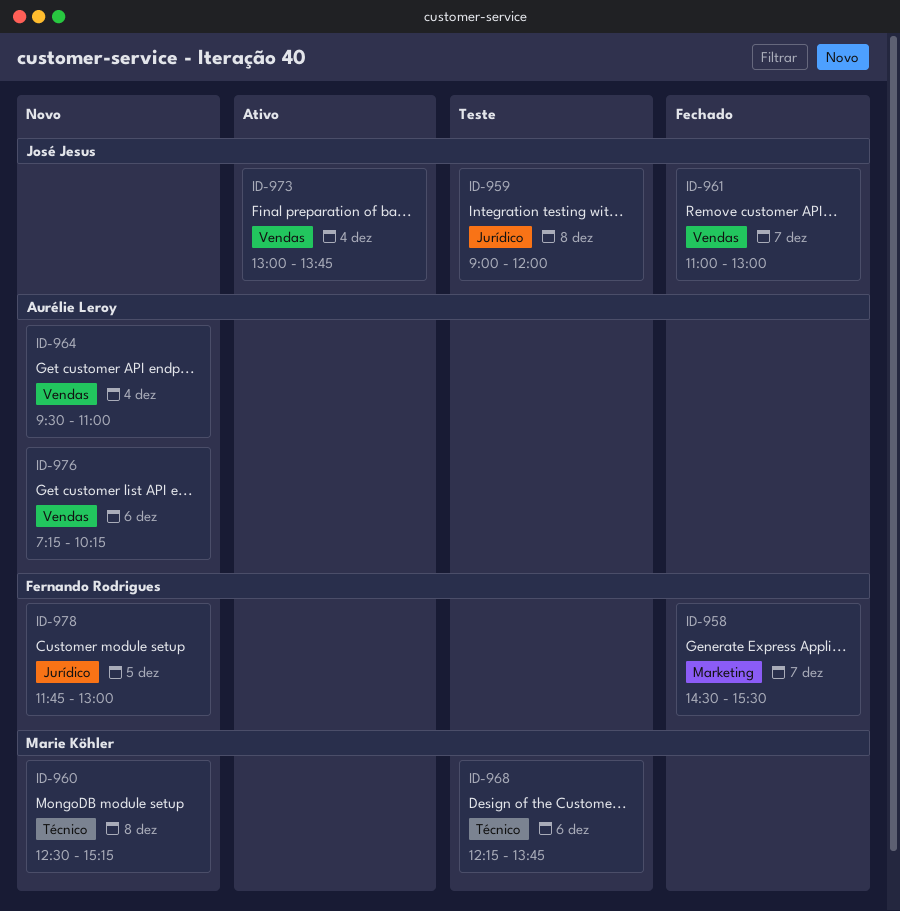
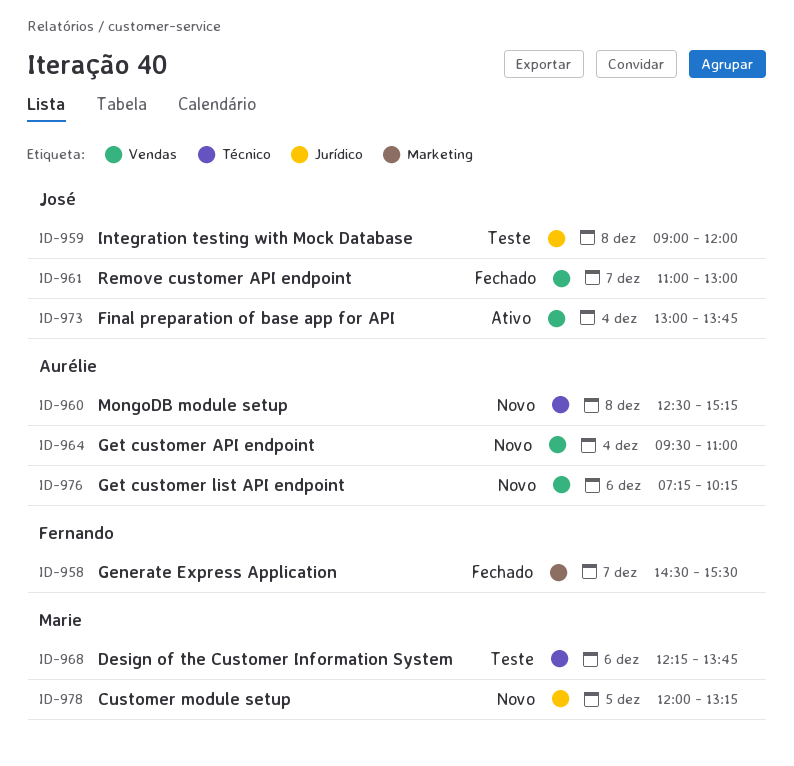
ID-960, owner: Marie Köhler -> Aurélie Leroy
ID-978, owner: Fernando Rodrigues -> Marie Köhler
ID-978, begins: 11:45 -> 12:00
ID-978, ends: 13:00 -> 13:15

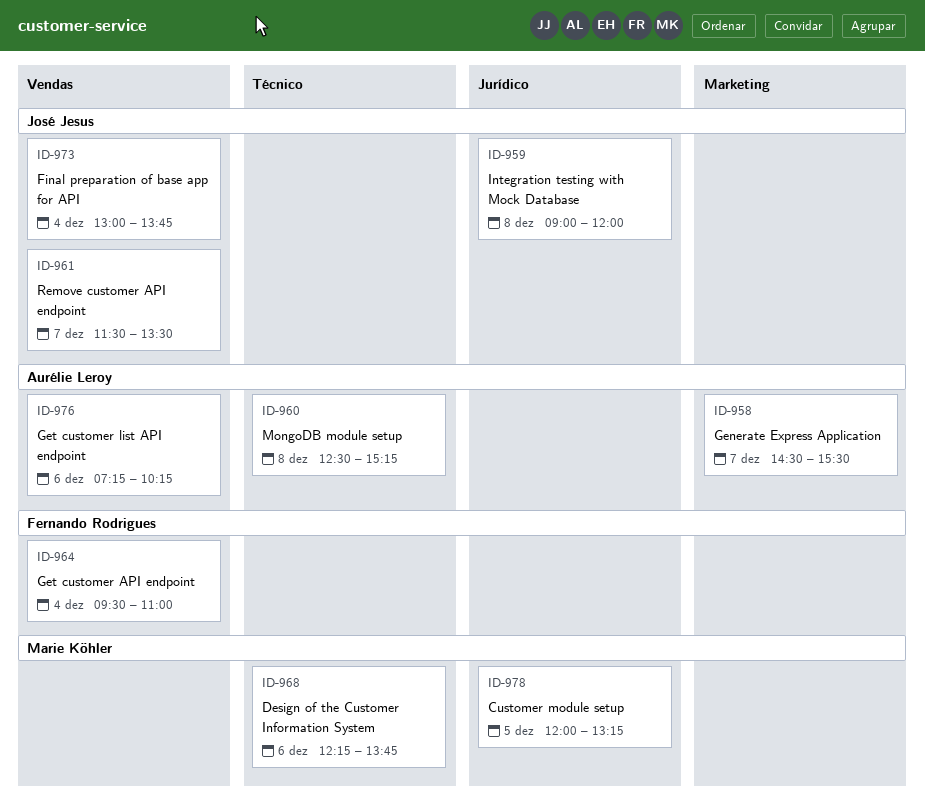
ID-958, owner: Fernando Rodrigues -> Aurélie Leroy
ID-961, begins: 11:00 -> 11:30
ID-961, ends: 13:00 -> 13:30
ID-964, owner: Aurélie Leroy -> Fernando Rodrigues

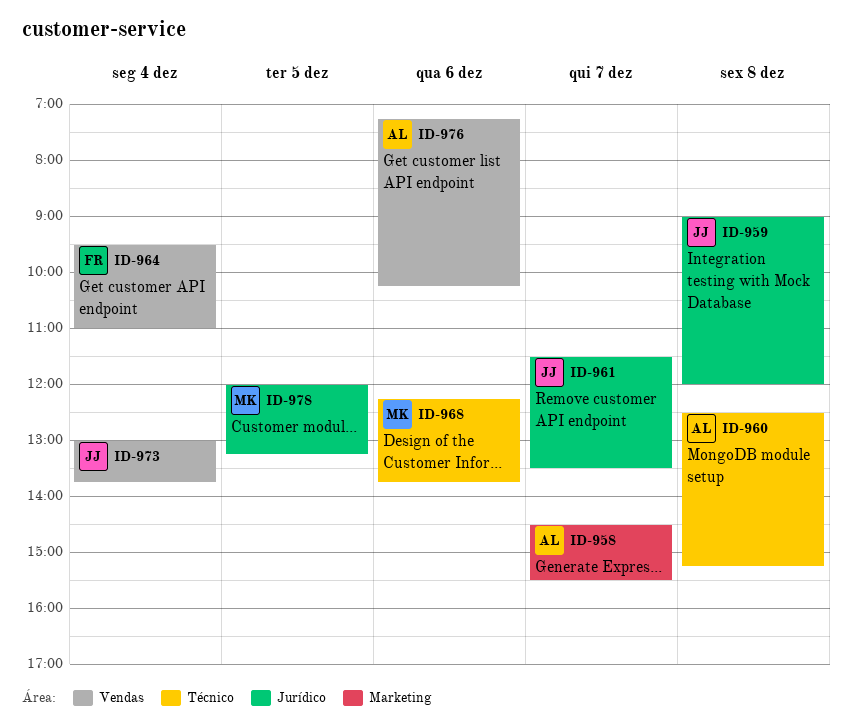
ID-961, label: Vendas -> Jurídico

